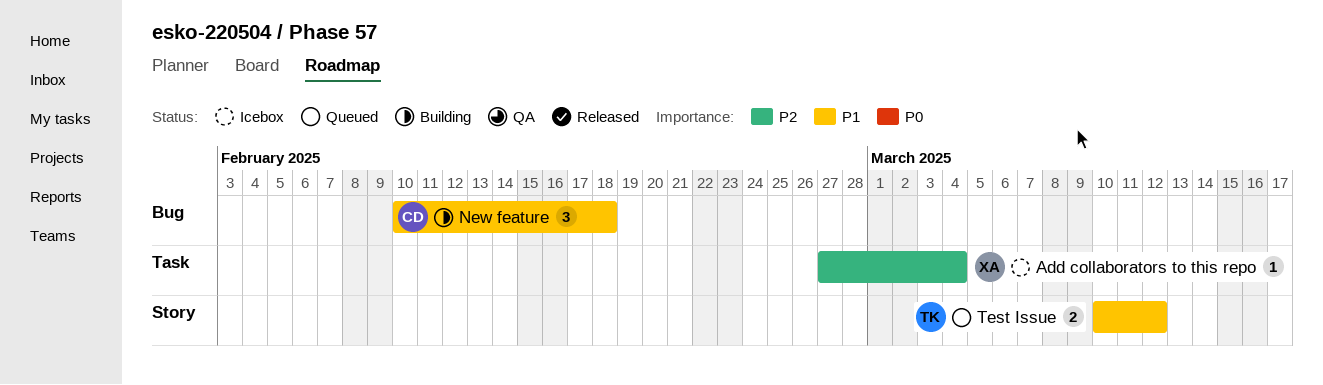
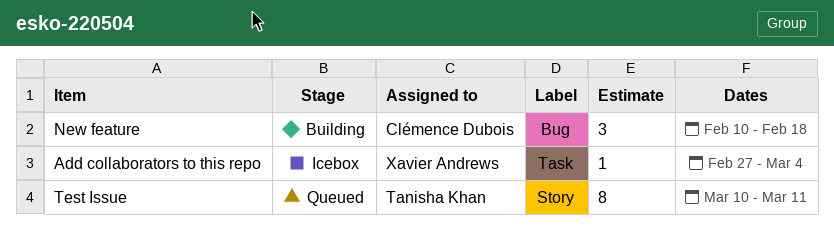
Test Issue, estimate: 2 -> 8
Test Issue, due: Mar 12 -> Mar 11

